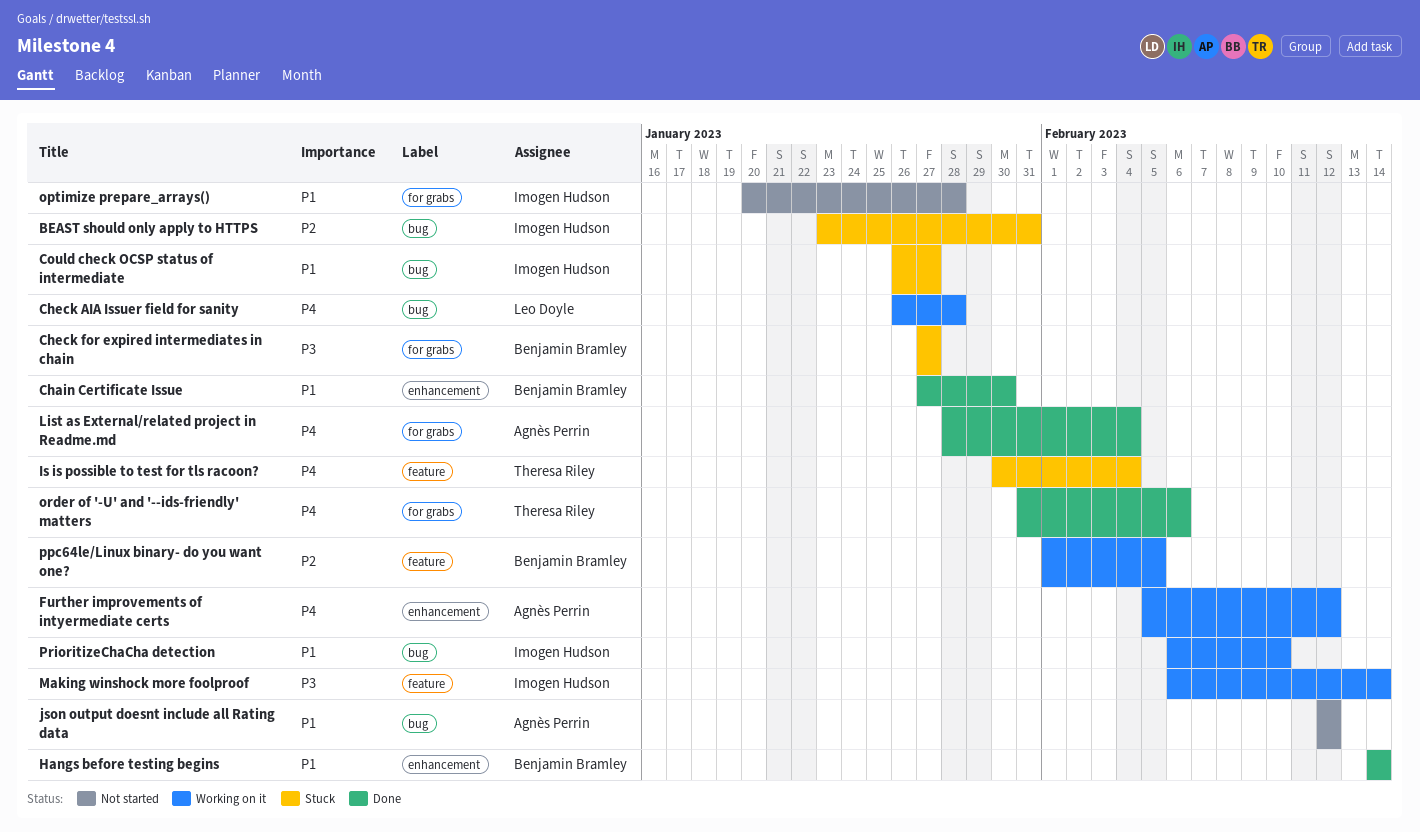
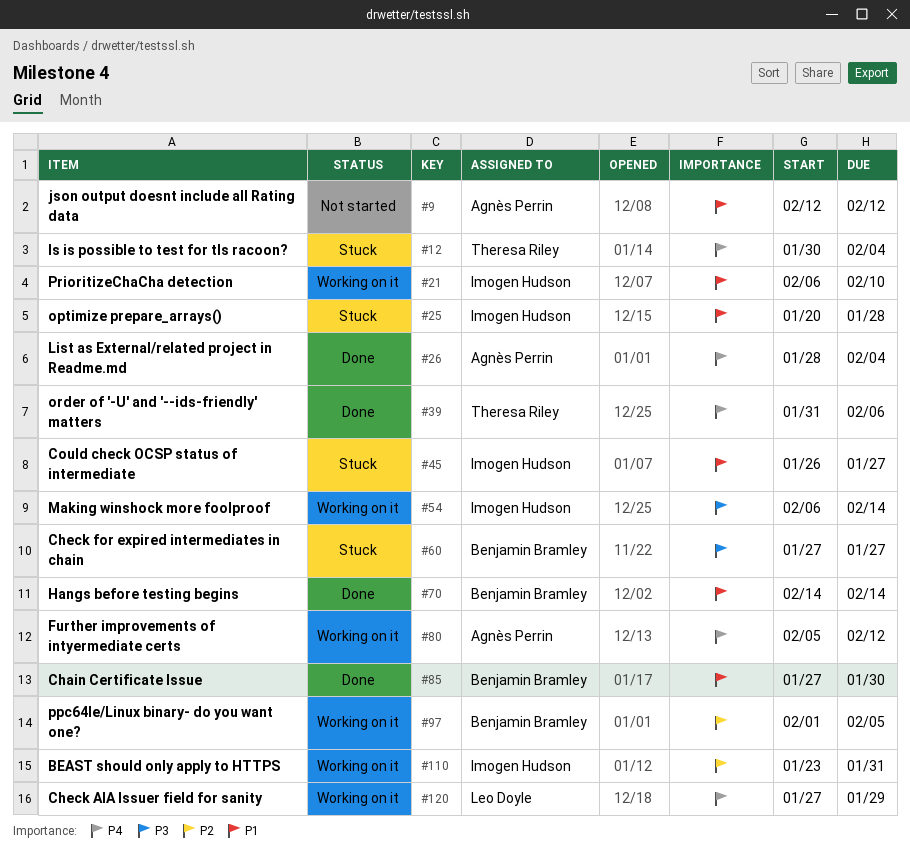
BEAST should only apply to HTTPS, status: Stuck -> Working on it
Check AIA Issuer field for sanity, start: Jan 26 -> Jan 27
Check AIA Issuer field for sanity, due: Jan 28 -> Jan 29
optimize prepare_arrays(), status: Not started -> Stuck

